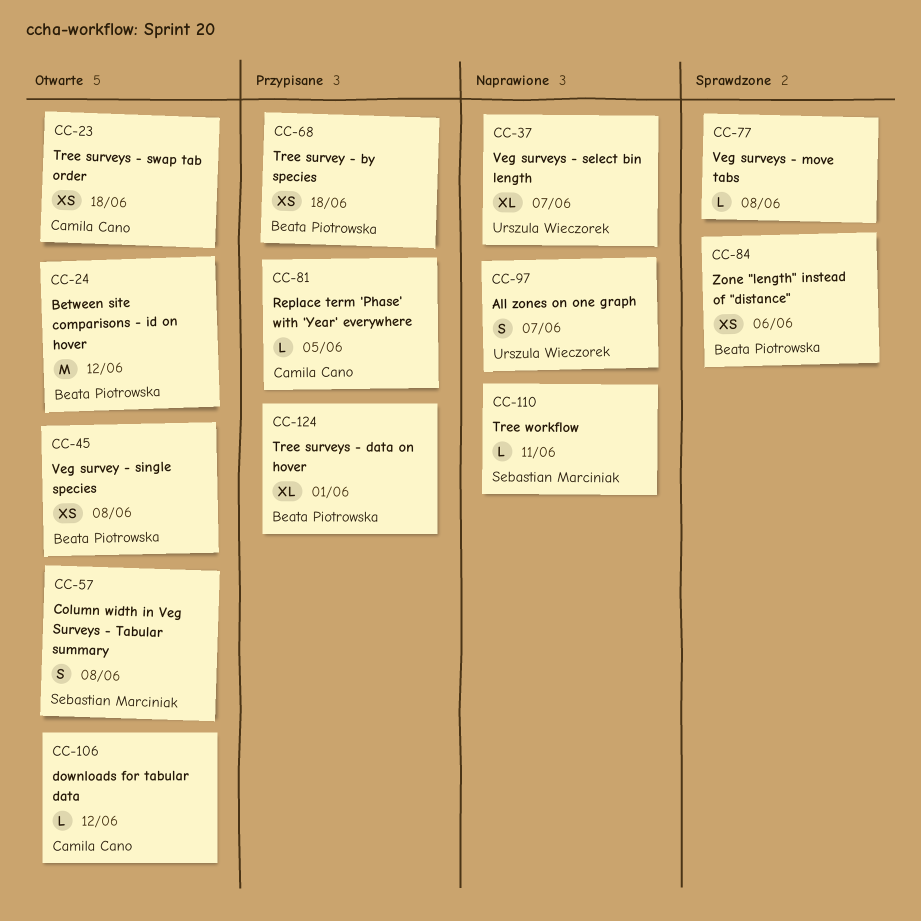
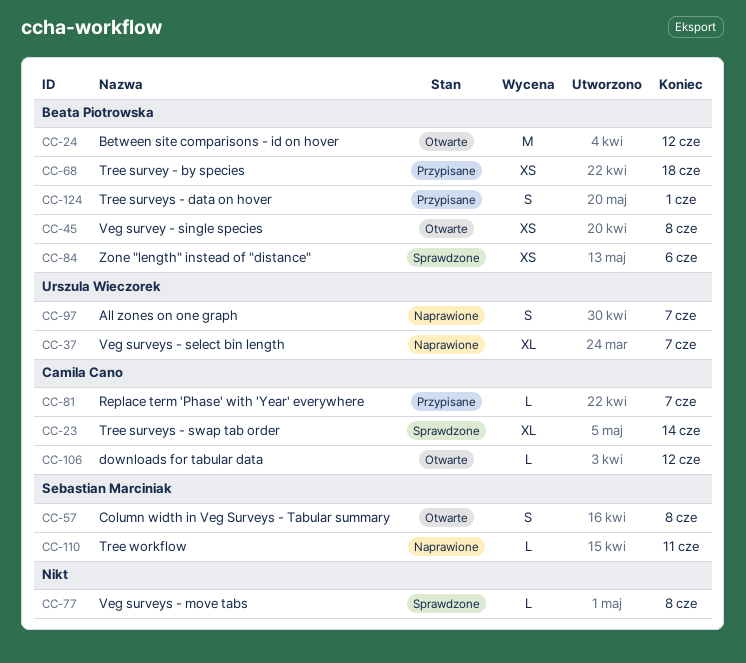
CC-23, status: Otwarte -> Sprawdzone
CC-23, estimate: XS -> XL
CC-23, due: Jun 18 -> Jun 14
CC-81, due: Jun 5 -> Jun 7
CC-124, estimate: XL -> S

